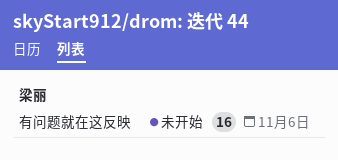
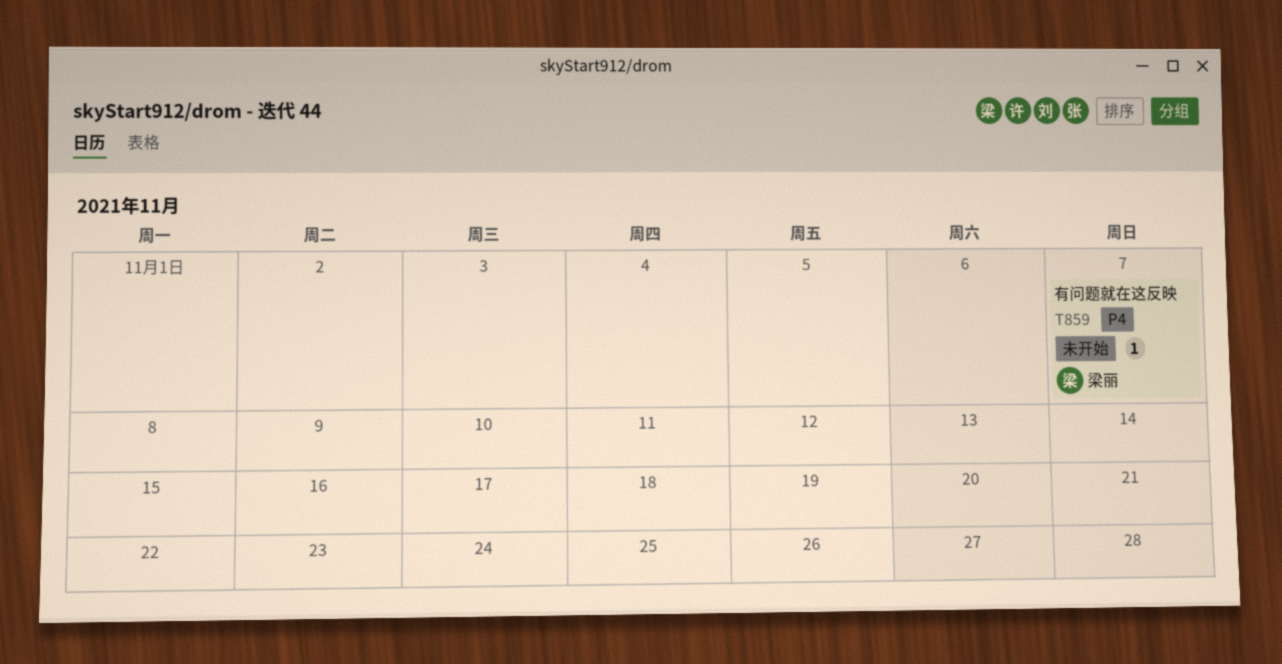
有问题就在这反映, estimate: 16 -> 1
有问题就在这反映, due: Nov 6 -> Nov 7

